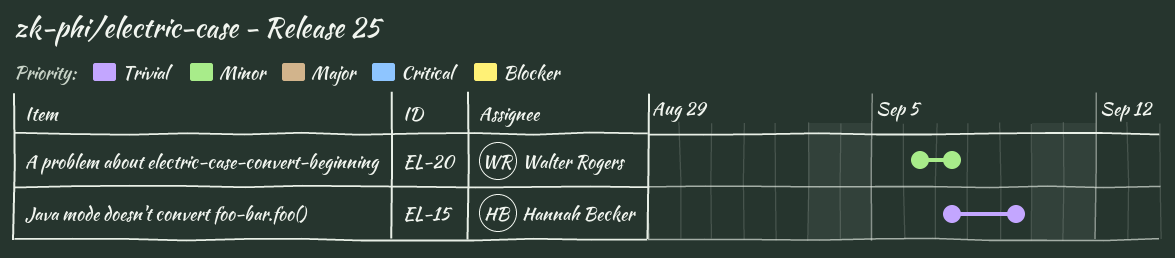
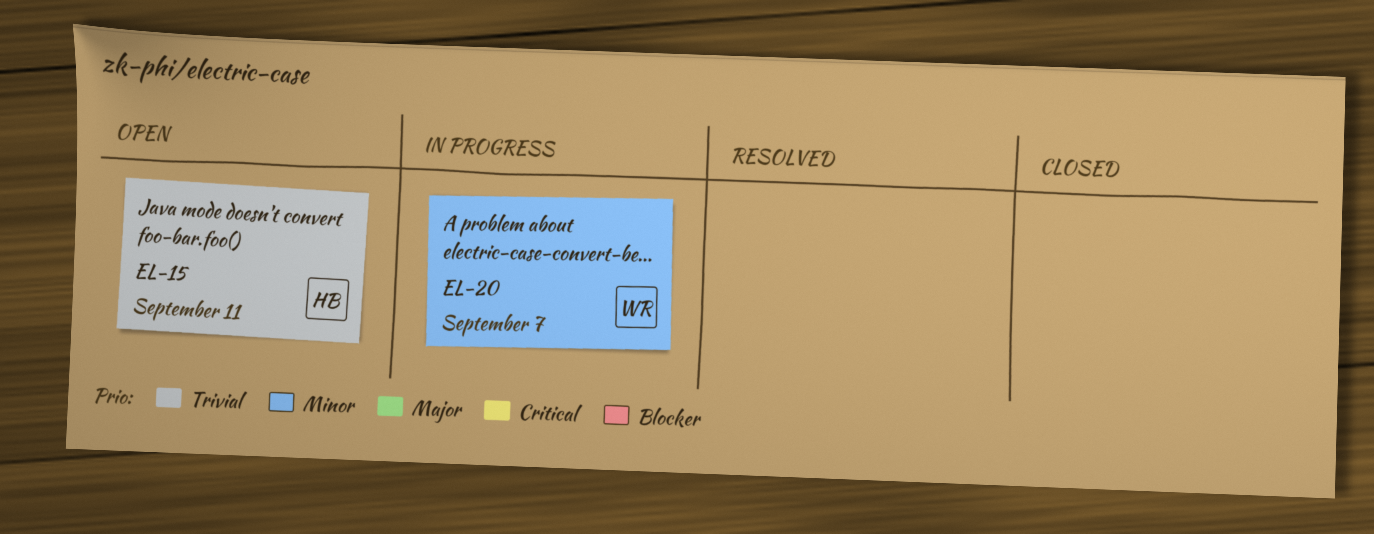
EL-15, due: Sep 9 -> Sep 11

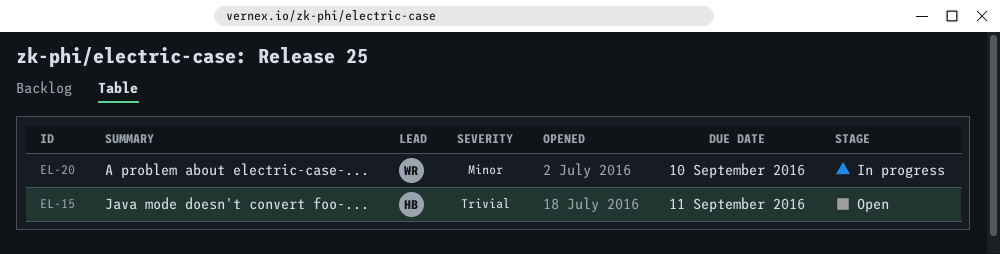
EL-20, due: Sep 7 -> Sep 10

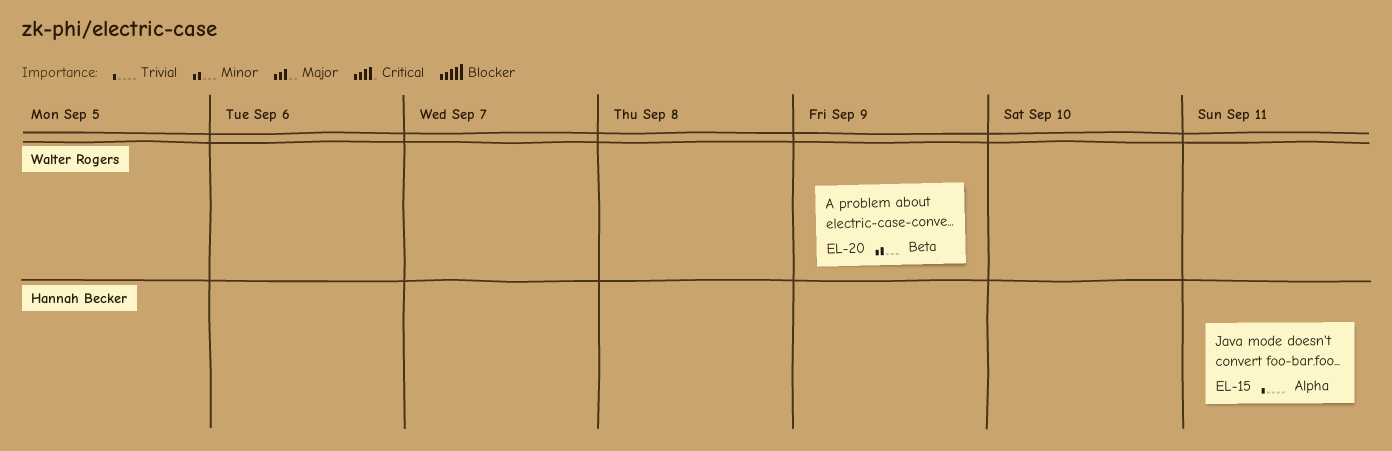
EL-20, due: Sep 10 -> Sep 9

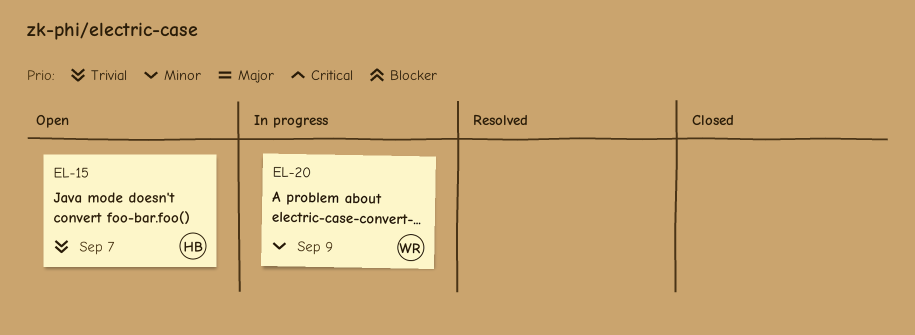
EL-15, due: Sep 11 -> Sep 7

